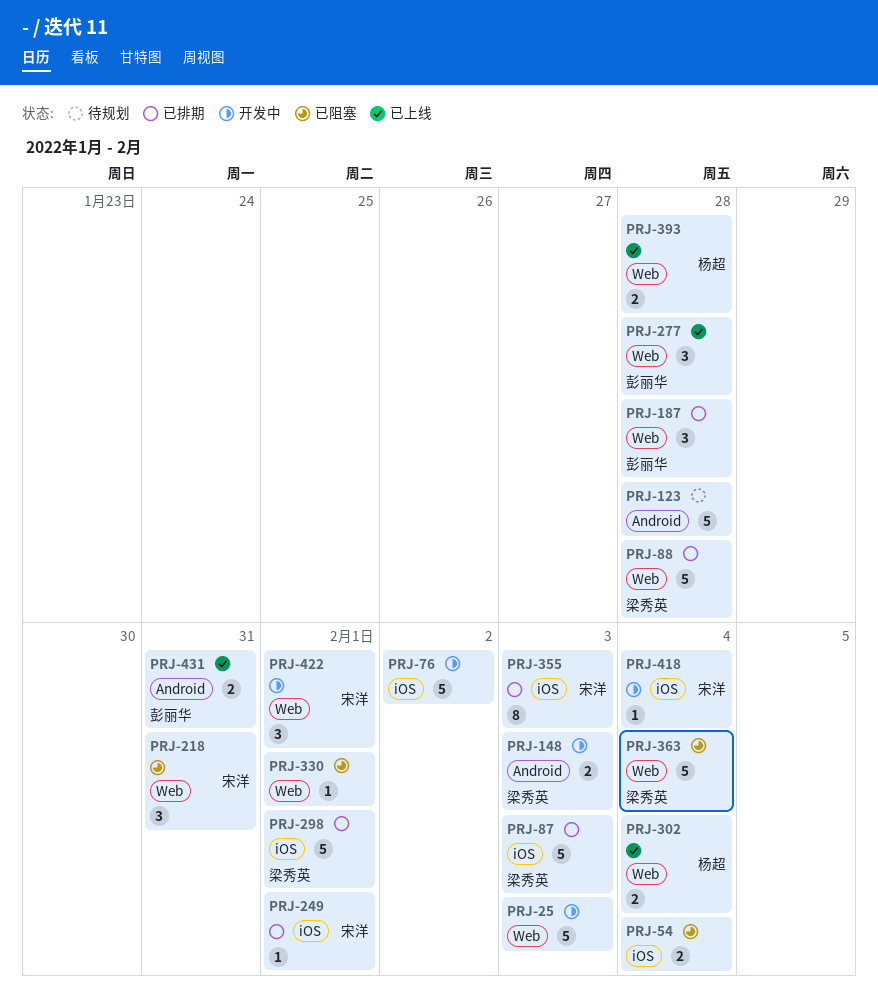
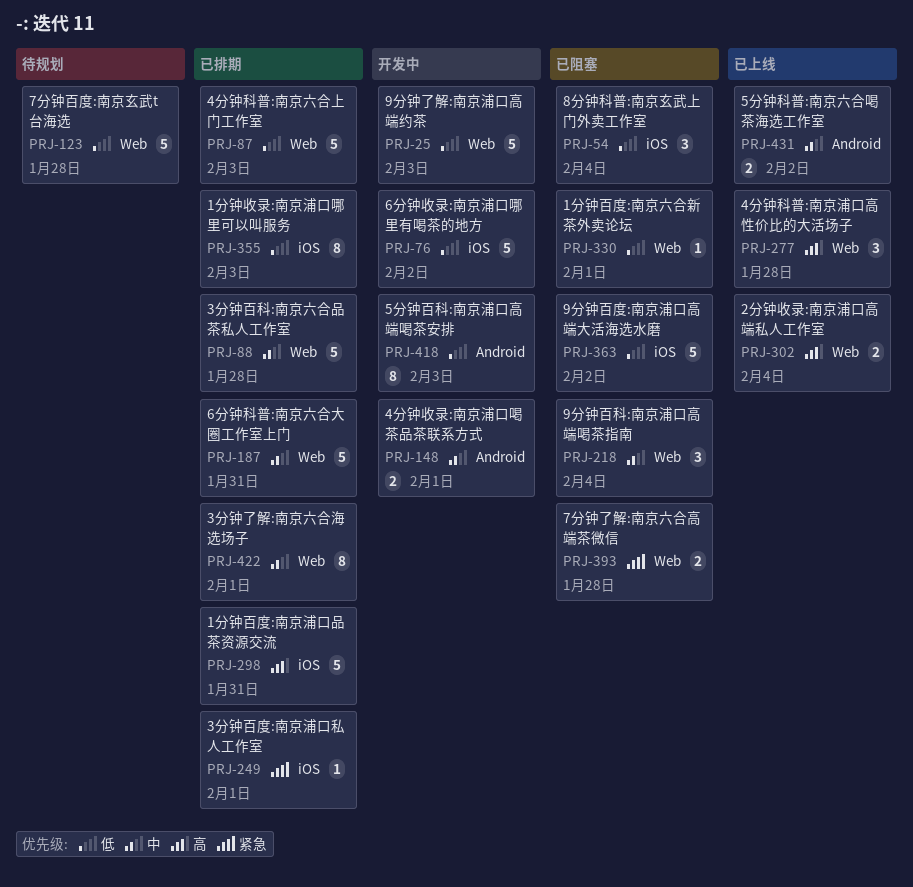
PRJ-54, estimate: 2 -> 3
PRJ-87, label: iOS -> Web
PRJ-123, label: Android -> Web
PRJ-148, due: Feb 3 -> Feb 1
PRJ-187, estimate: 3 -> 5
PRJ-187, due: Jan 28 -> Jan 31
PRJ-218, due: Jan 31 -> Feb 4
PRJ-298, due: Feb 1 -> Jan 31
PRJ-363, label: Web -> iOS
PRJ-363, due: Feb 4 -> Feb 2
PRJ-393, status: 已上线 -> 已阻塞
PRJ-418, label: iOS -> Android
PRJ-418, estimate: 1 -> 8
PRJ-418, due: Feb 4 -> Feb 3
PRJ-422, status: 开发中 -> 已排期
PRJ-422, estimate: 3 -> 8
PRJ-431, due: Jan 31 -> Feb 2

